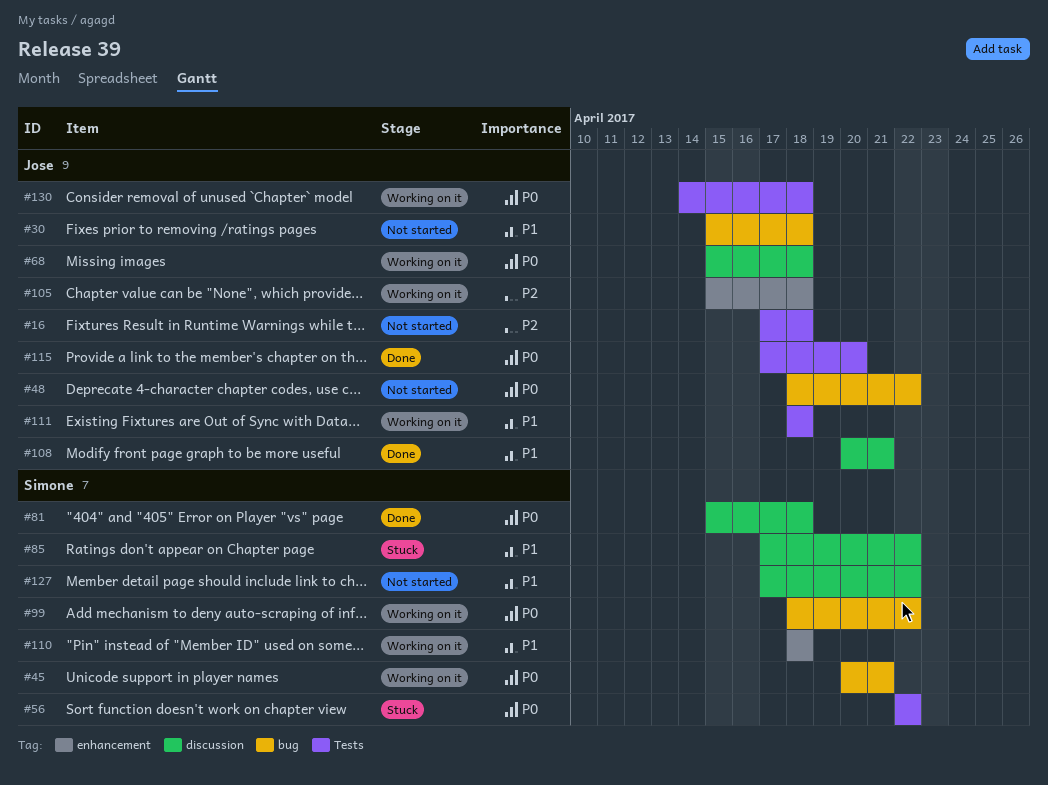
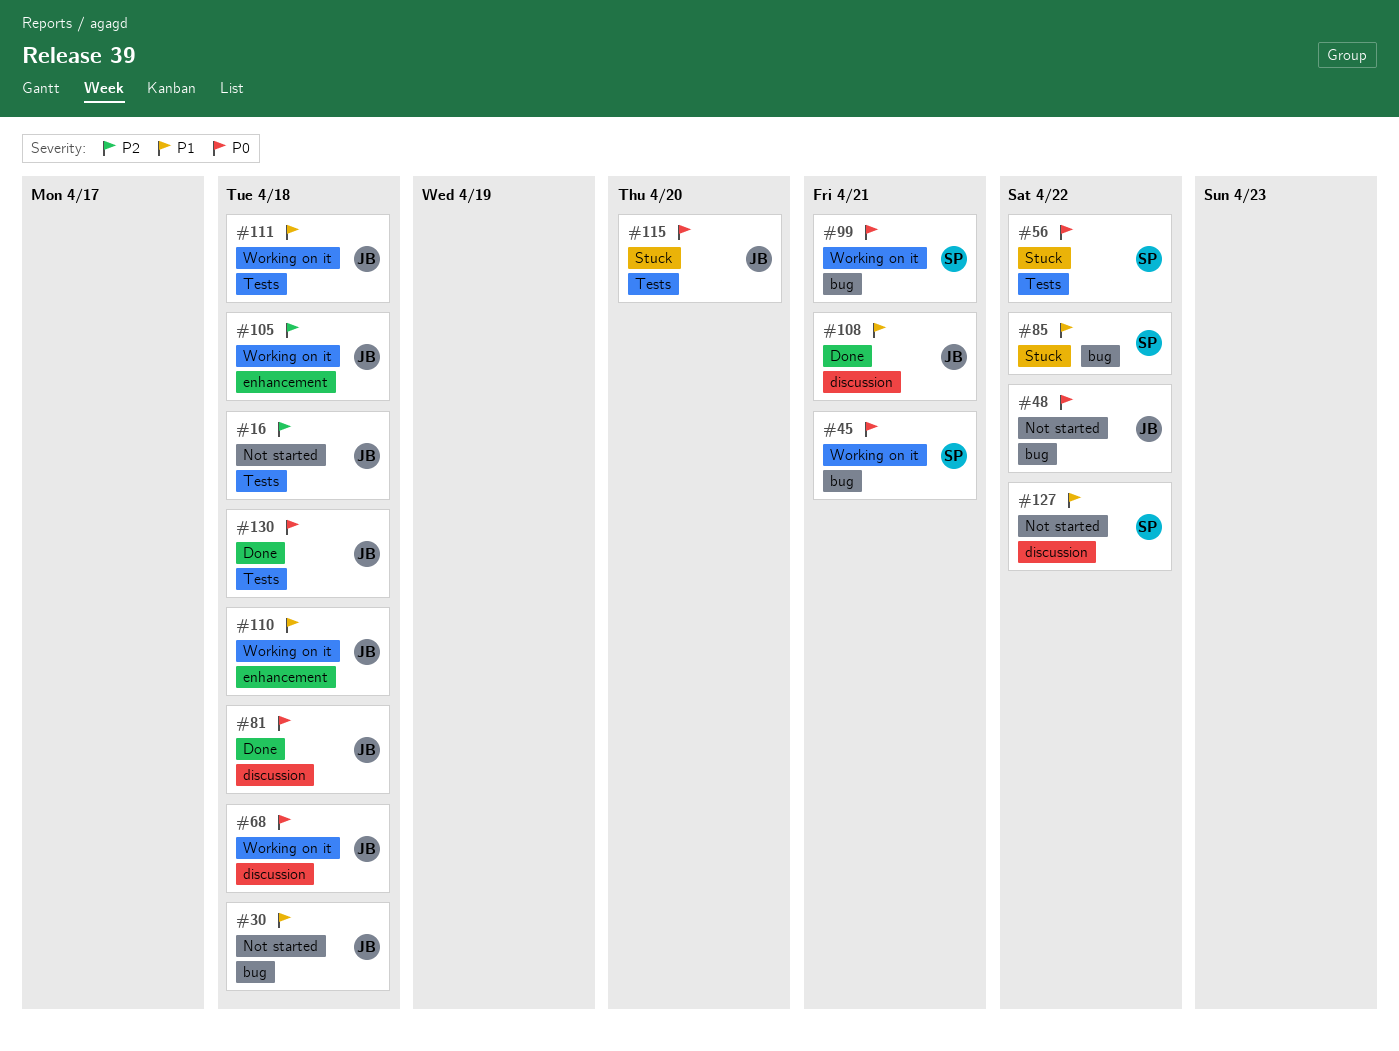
#81, owner: Simone -> Jose
#85, label: discussion -> bug
#99, due: Apr 22 -> Apr 21
#110, owner: Simone -> Jose
#115, status: Done -> Stuck
#130, status: Working on it -> Done

